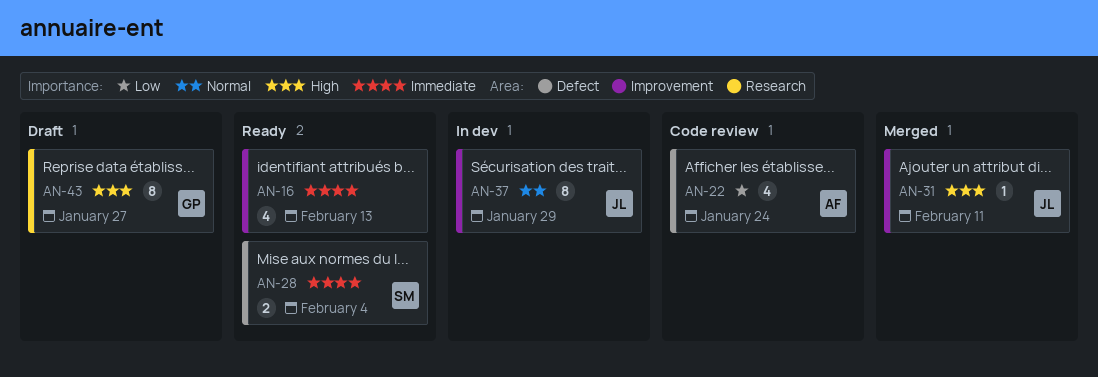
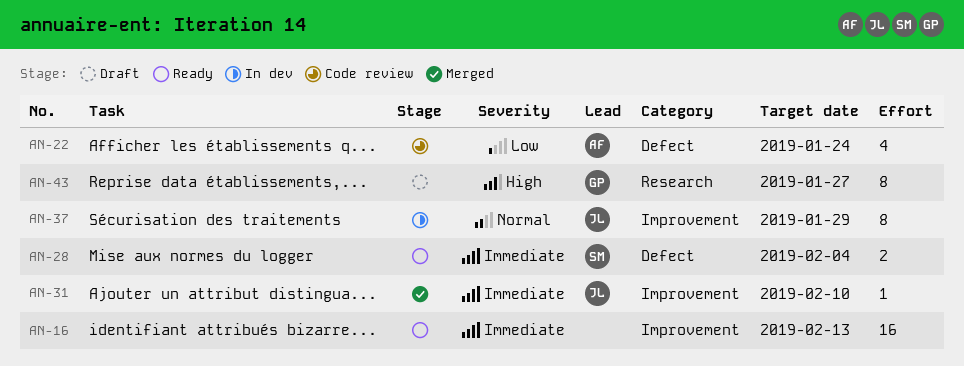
AN-16, estimate: 4 -> 16
AN-31, priority: High -> Immediate
AN-31, due: Feb 11 -> Feb 10

